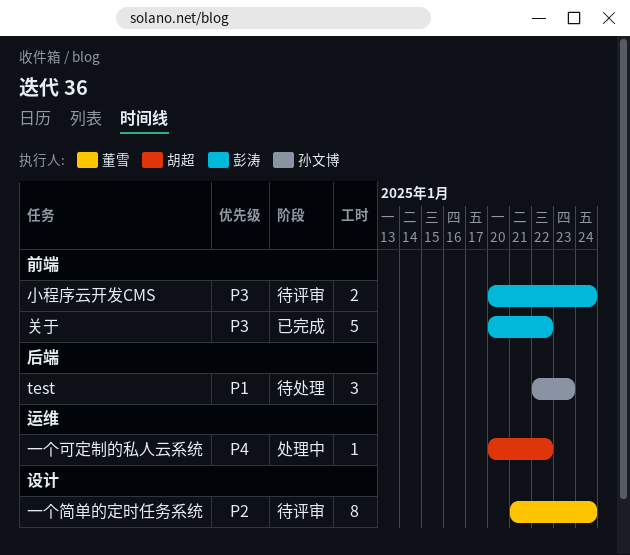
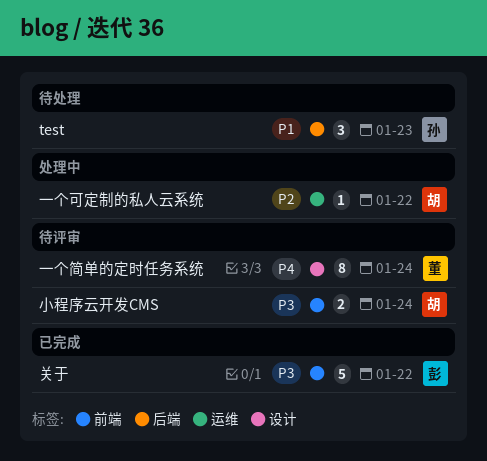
一个可定制的私人云系统, priority: P4 -> P2
一个简单的定时任务系统, priority: P2 -> P4
小程序云开发CMS, owner: 彭涛 -> 胡超

